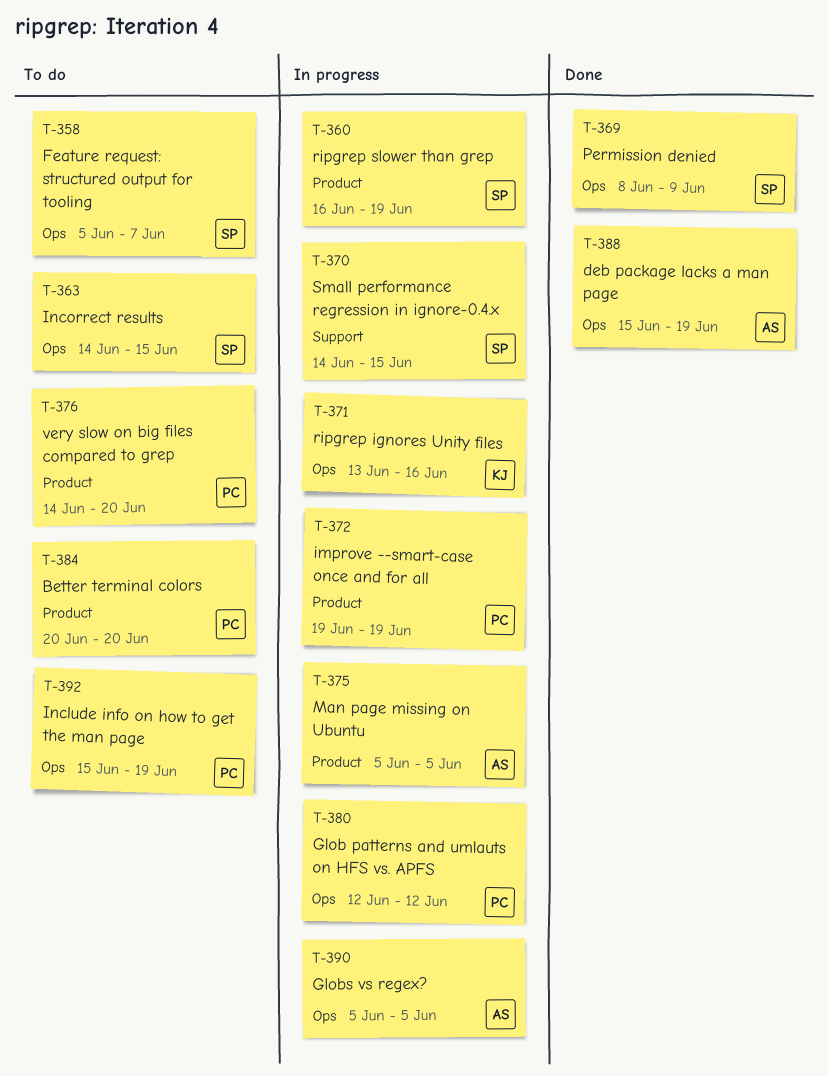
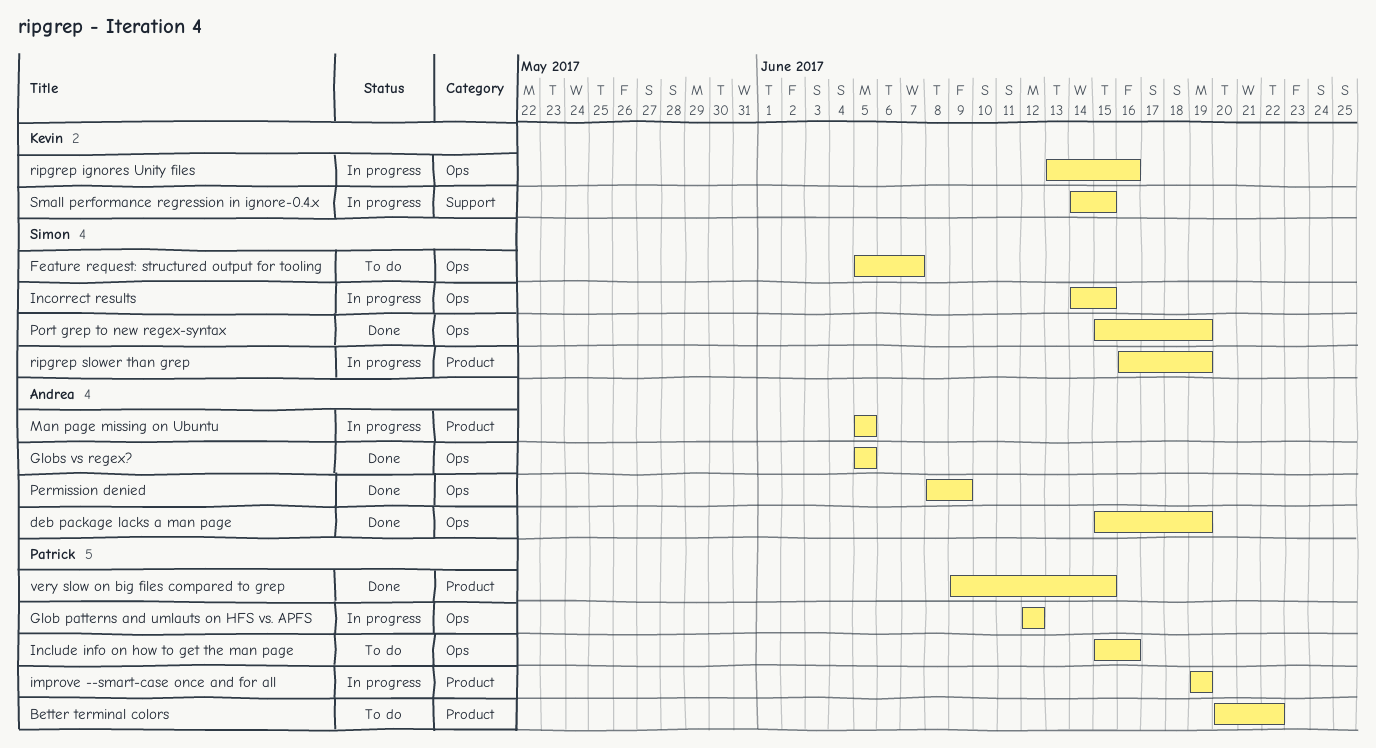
Better terminal colors, due: Jun 20 -> Jun 22
Globs vs regex?, status: In progress -> Done
Include info on how to get the man page, due: Jun 19 -> Jun 16
Incorrect results, status: To do -> In progress
Permission denied, owner: Simon -> Andrea
Port grep to new regex-syntax: none -> present
Small performance regression in ignore-0.4.x, owner: Simon -> Kevin
very slow on big files compared to grep, status: To do -> Done
very slow on big files compared to grep, start: Jun 14 -> Jun 9
very slow on big files compared to grep, due: Jun 20 -> Jun 15

